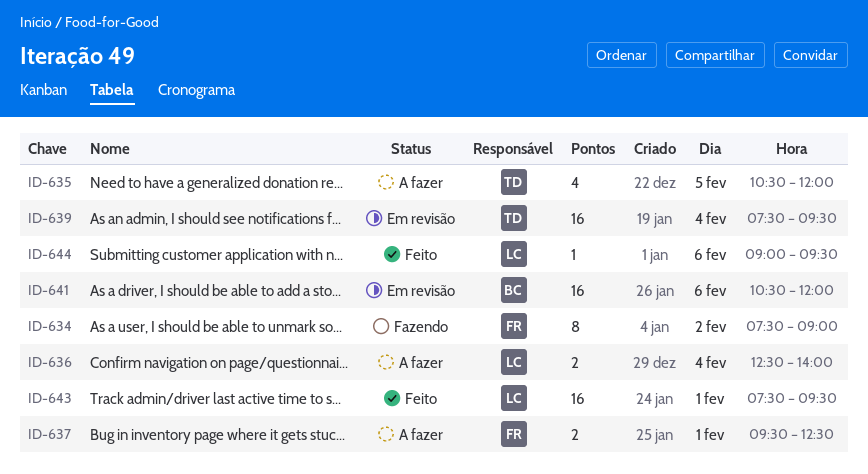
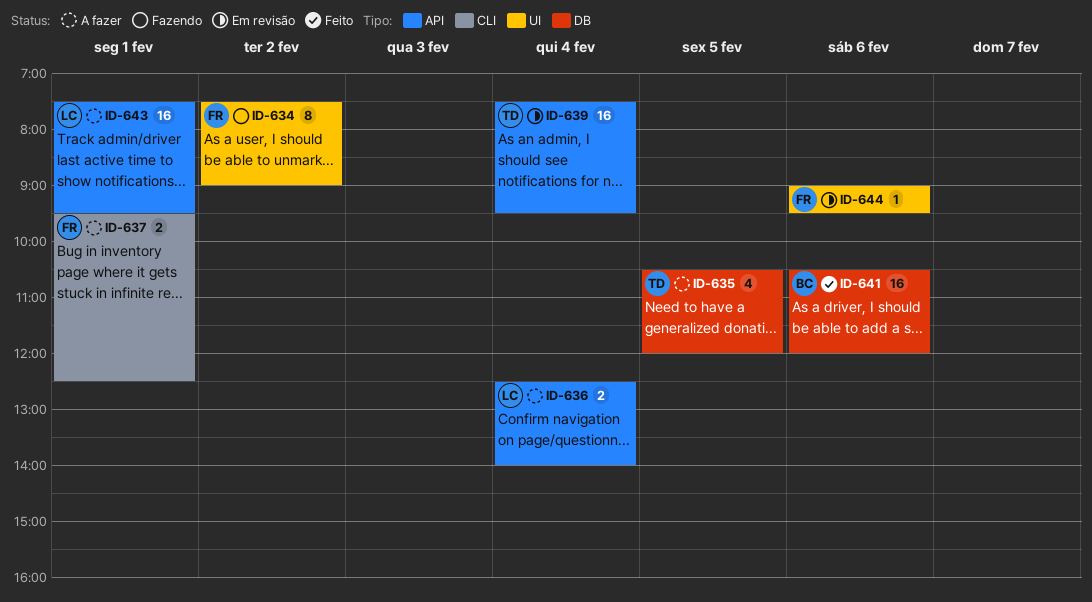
ID-641, status: Em revisão -> Feito
ID-643, status: Feito -> A fazer
ID-644, status: Feito -> Em revisão
ID-644, owner: LC -> FR

